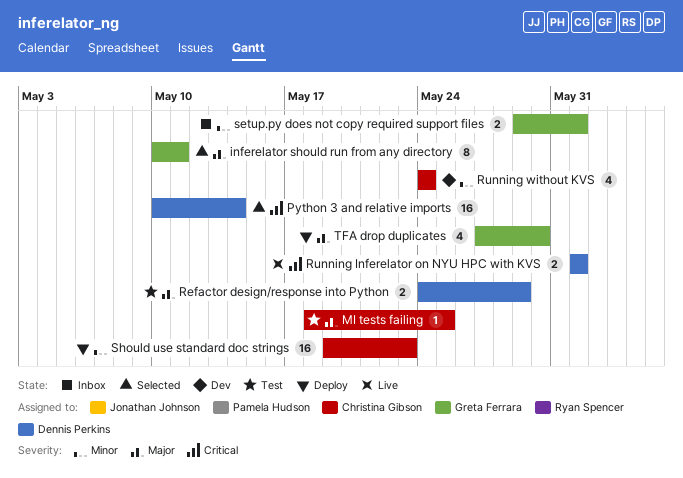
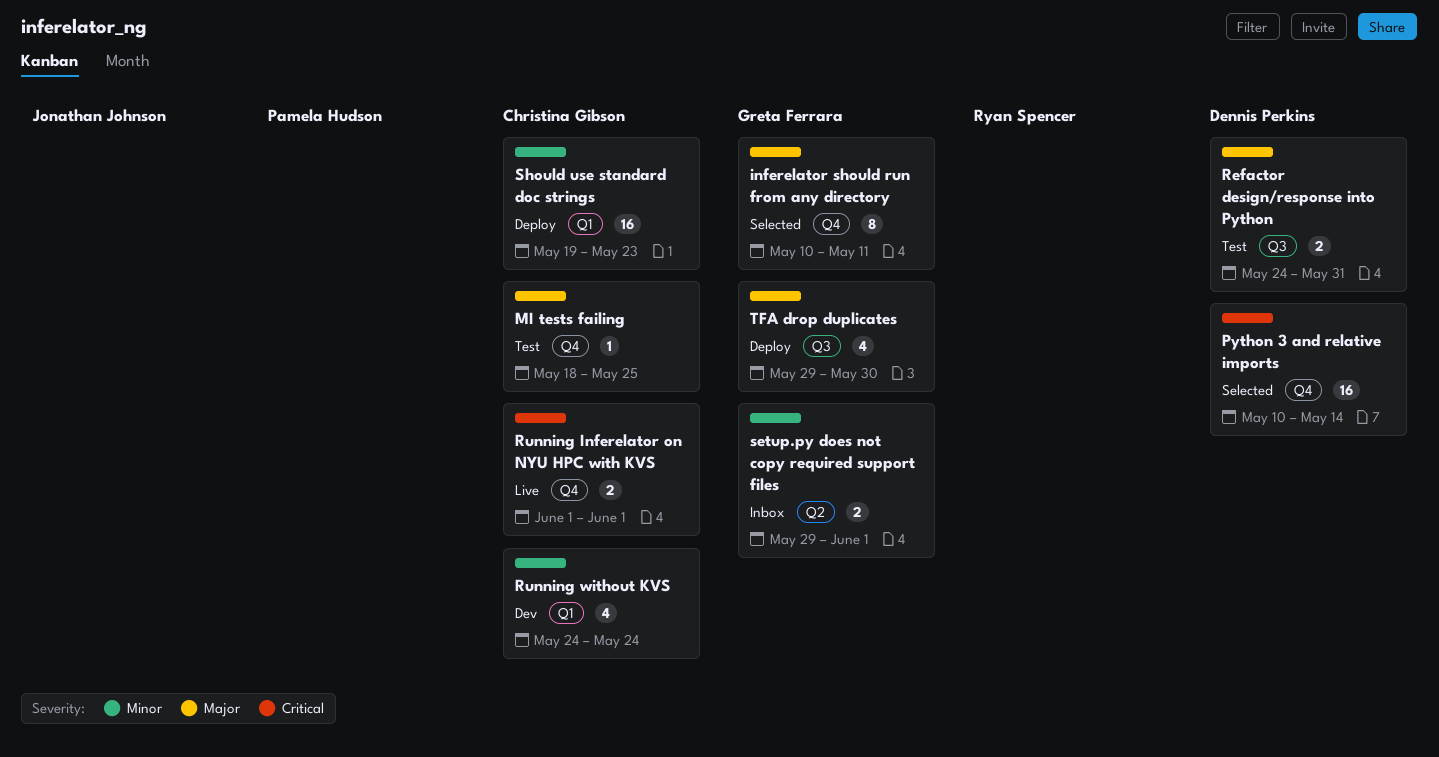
Refactor design/response into Python, due: May 29 -> May 31
Running Inferelator on NYU HPC with KVS, owner: Dennis Perkins -> Christina Gibson
TFA drop duplicates, start: May 27 -> May 29

